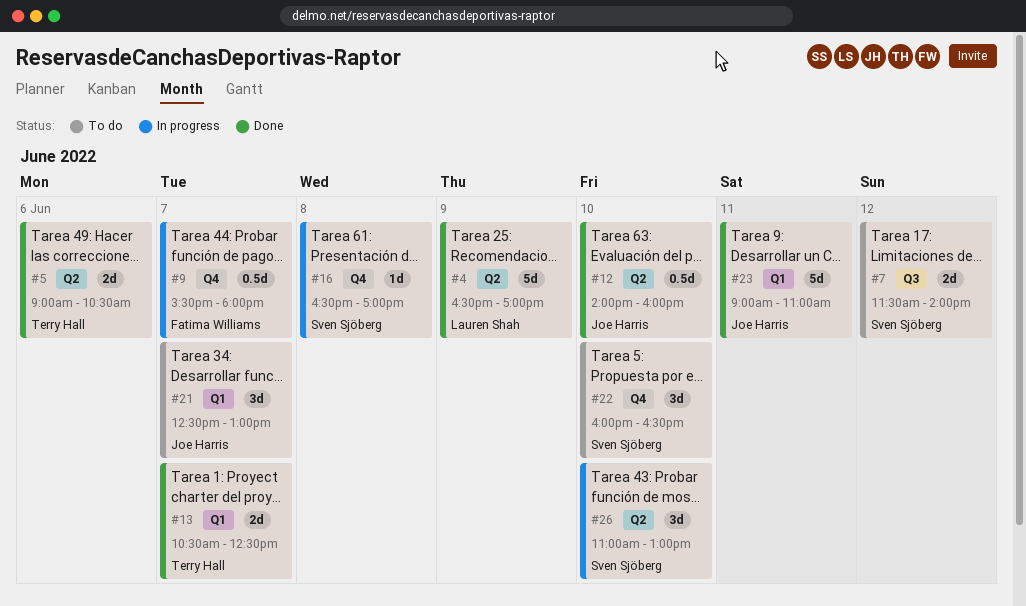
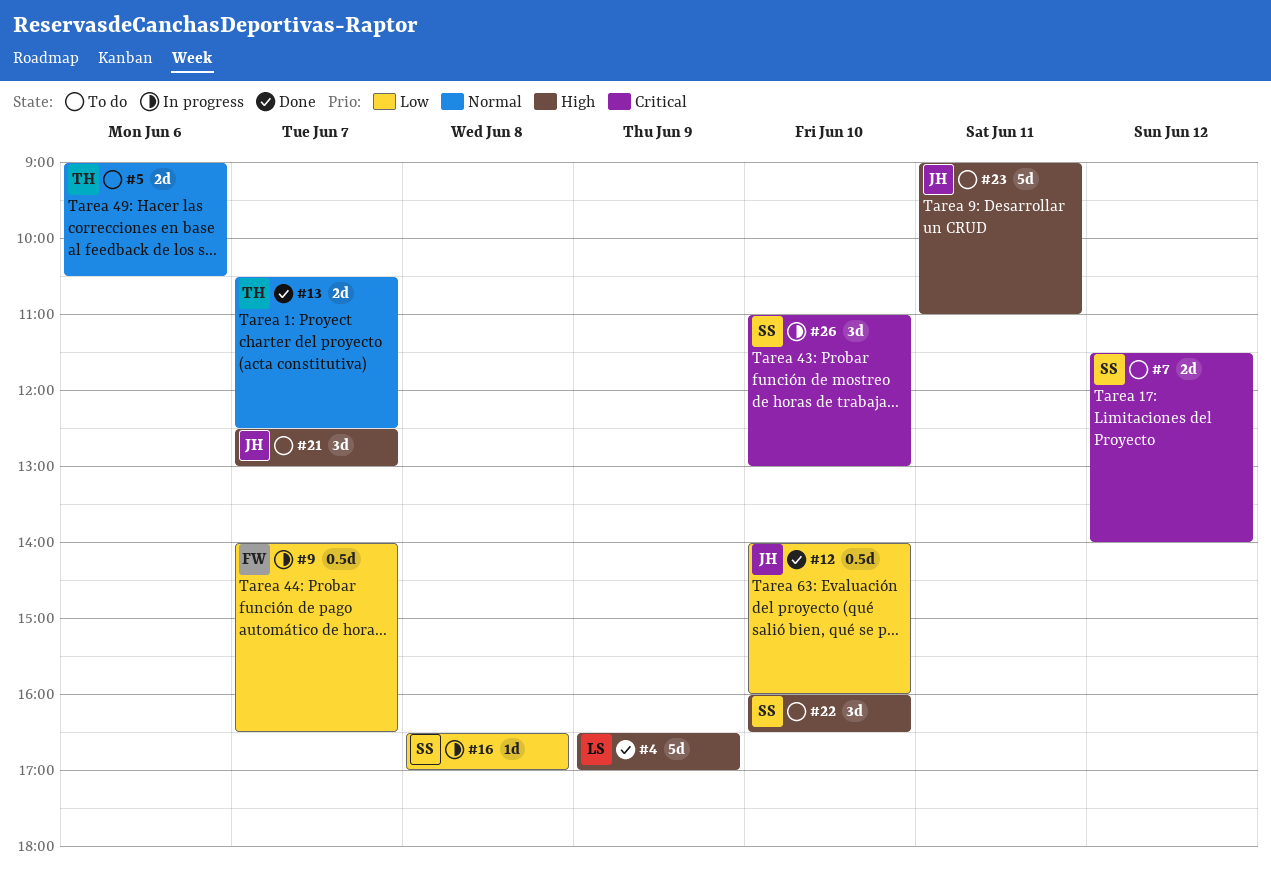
#5, status: Done -> To do
#9, begins: 15:30 -> 14:00
#9, ends: 18:00 -> 16:30
#23, status: Done -> To do

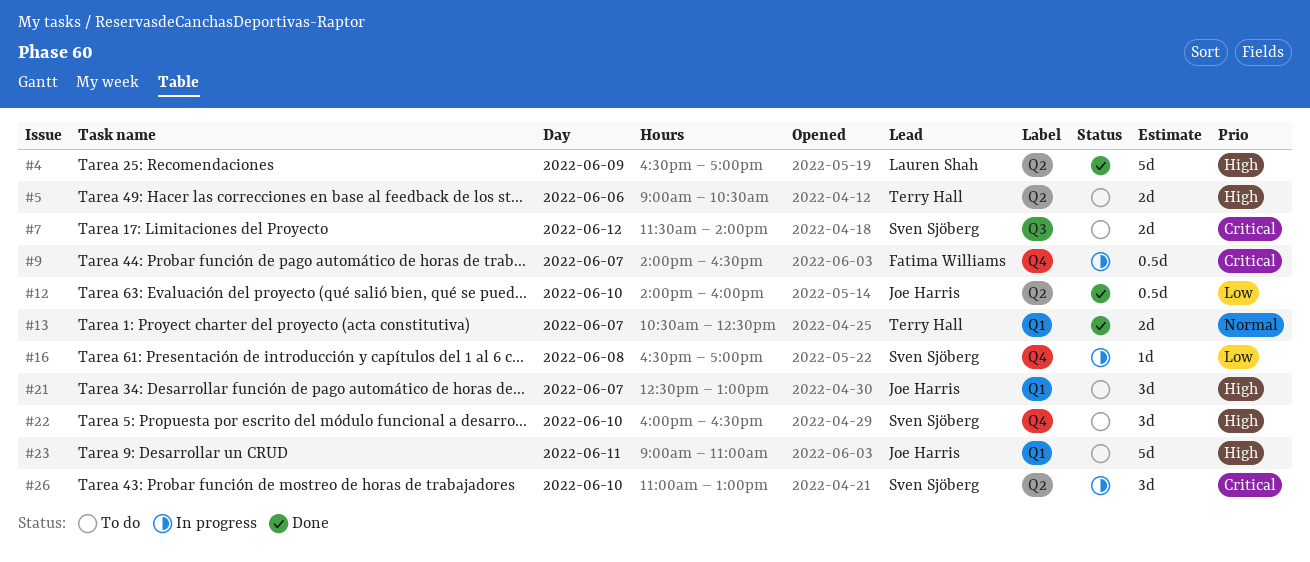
#5, priority: Normal -> High
#9, priority: Low -> Critical

